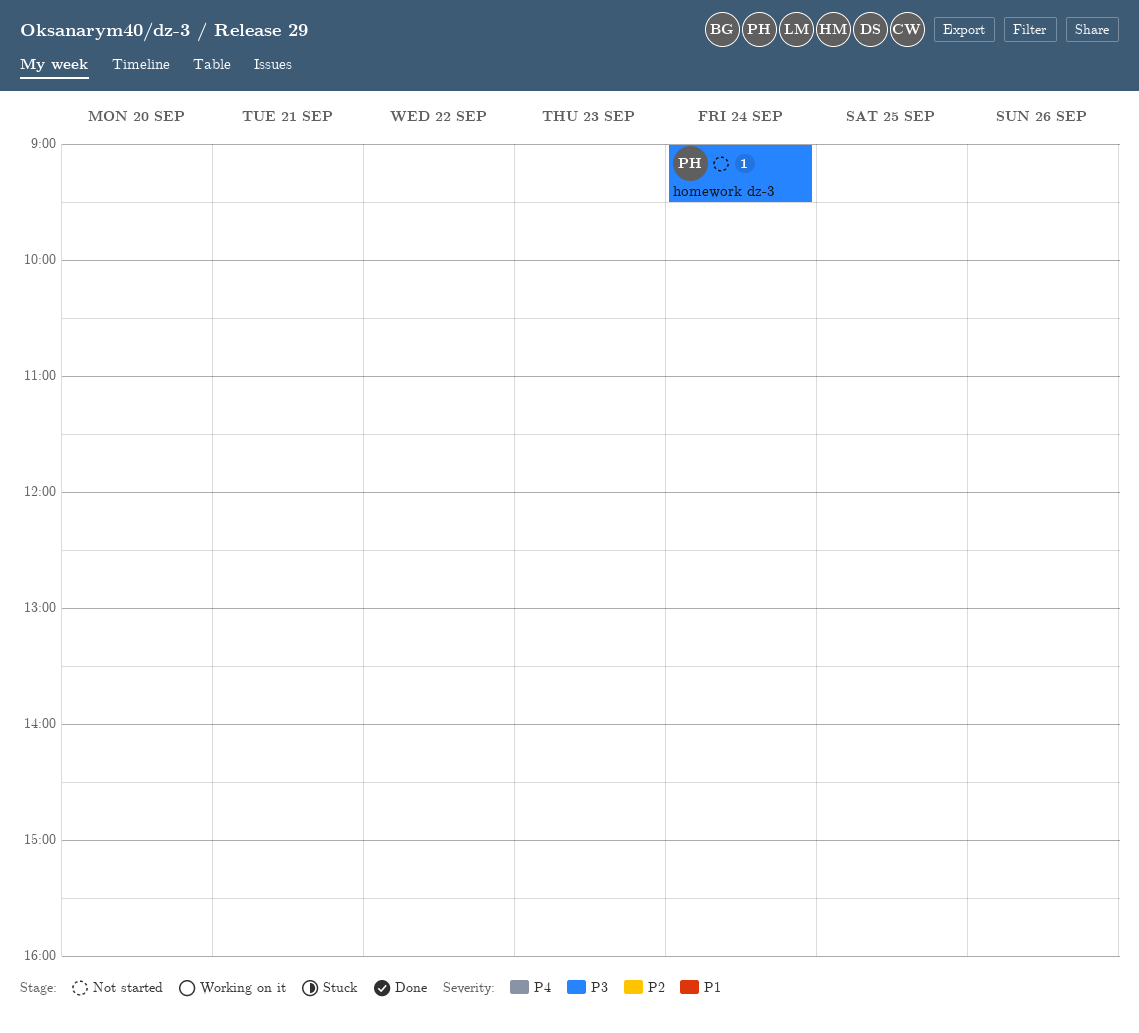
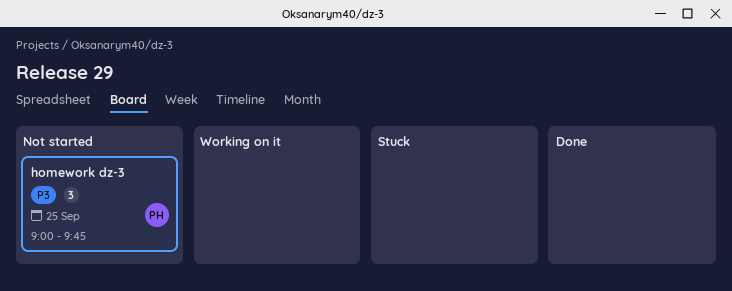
homework dz-3, estimate: 1 -> 3
homework dz-3, day: Sep 24 -> Sep 25
homework dz-3, ends: 09:30 -> 09:45

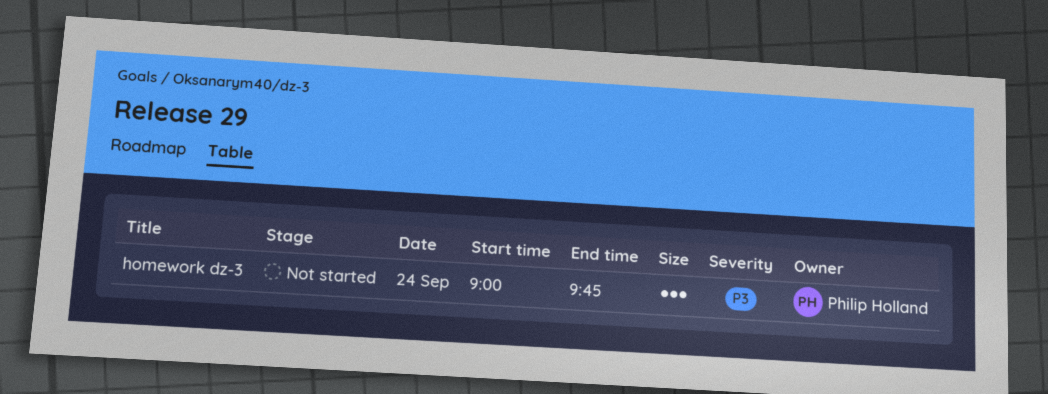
homework dz-3, day: Sep 25 -> Sep 24

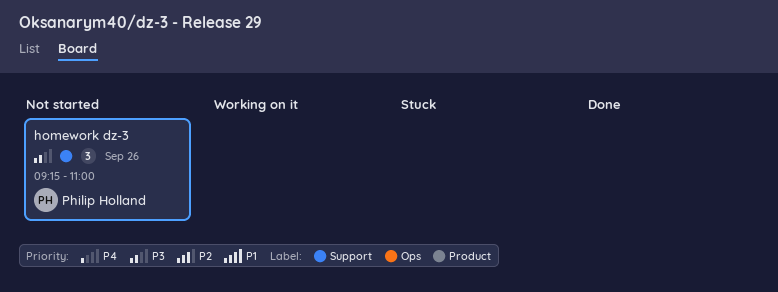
homework dz-3, day: Sep 24 -> Sep 26
homework dz-3, begins: 09:00 -> 09:15
homework dz-3, ends: 09:45 -> 11:00

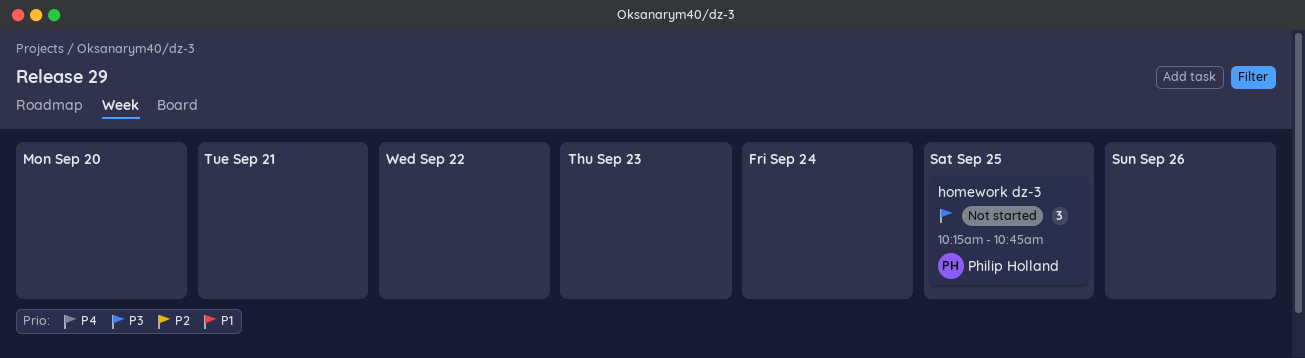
homework dz-3, day: Sep 26 -> Sep 25
homework dz-3, begins: 09:15 -> 10:15
homework dz-3, ends: 11:00 -> 10:45

